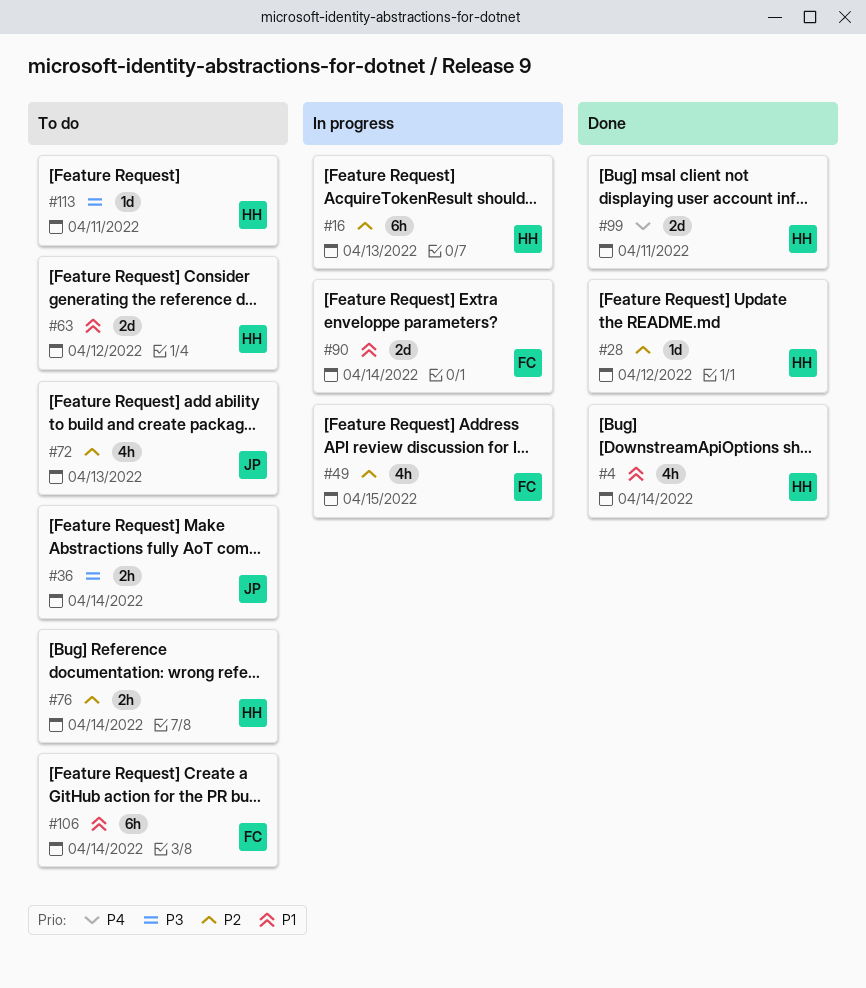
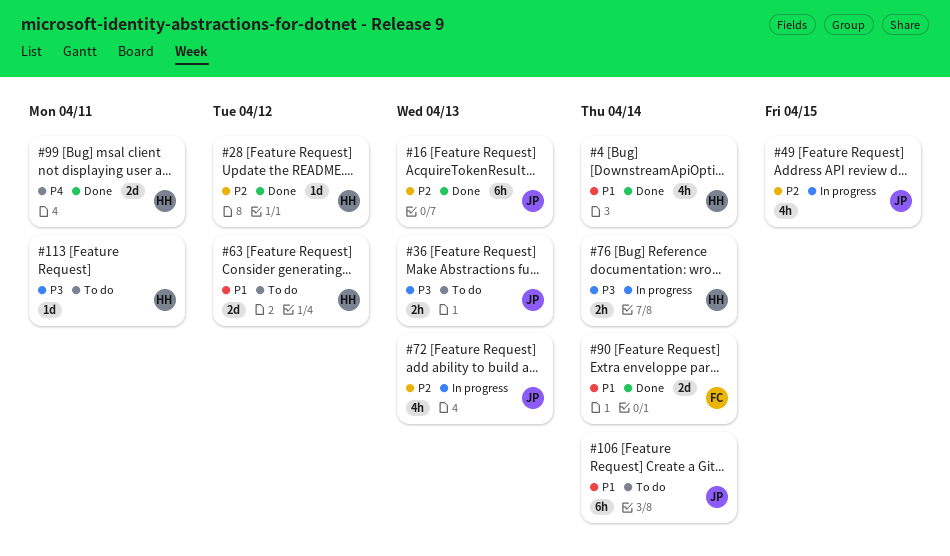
#16, status: In progress -> Done
#16, owner: HH -> JP
#36, due: Apr 14 -> Apr 13
#49, owner: FC -> JP
#72, status: To do -> In progress
#76, status: To do -> In progress
#76, priority: P2 -> P3
#90, status: In progress -> Done
#106, owner: FC -> JP

